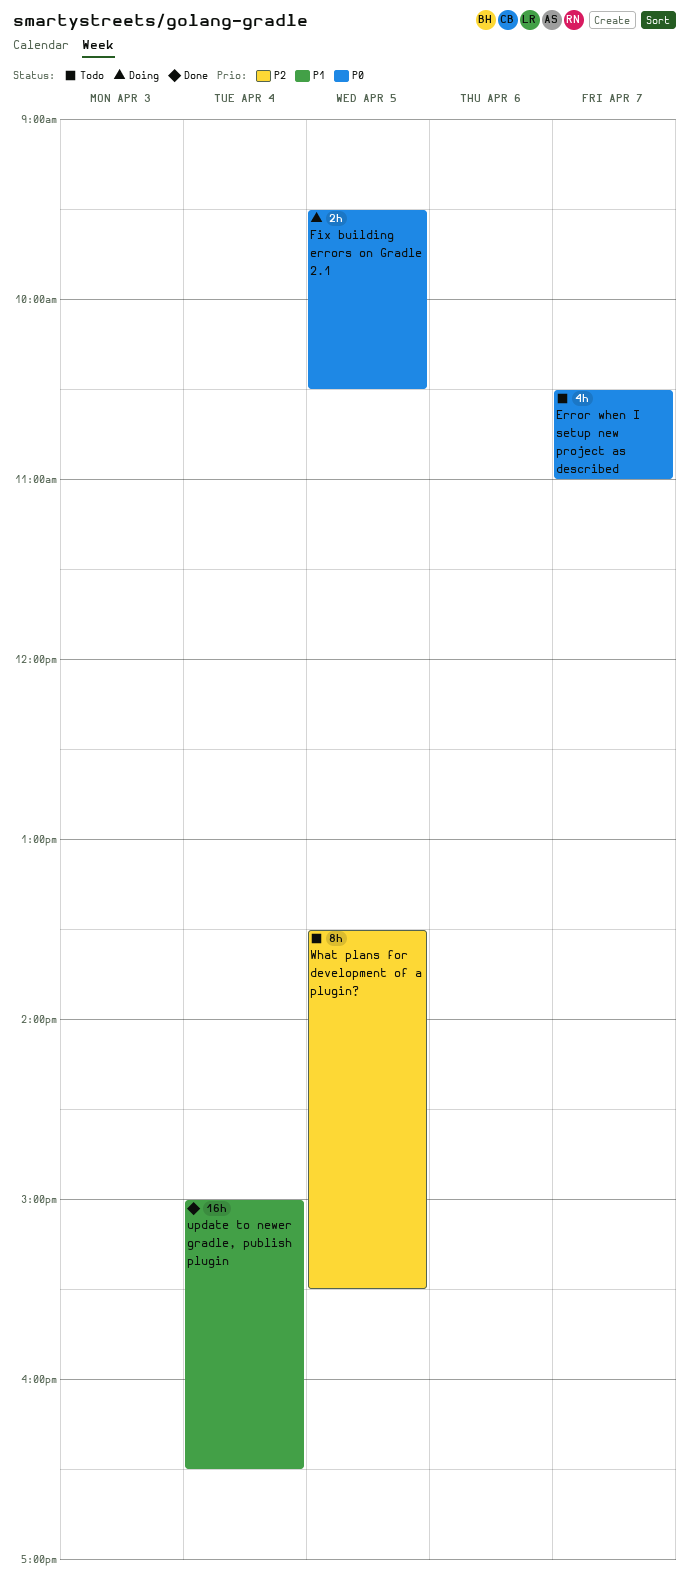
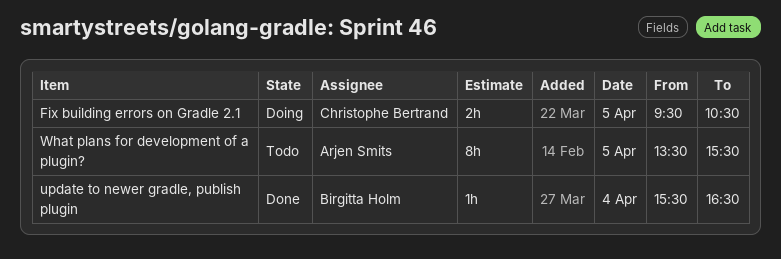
Error when I setup new project as described: present -> none
update to newer gradle, publish plugin, estimate: 16h -> 1h
update to newer gradle, publish plugin, begins: 15:00 -> 15:30

